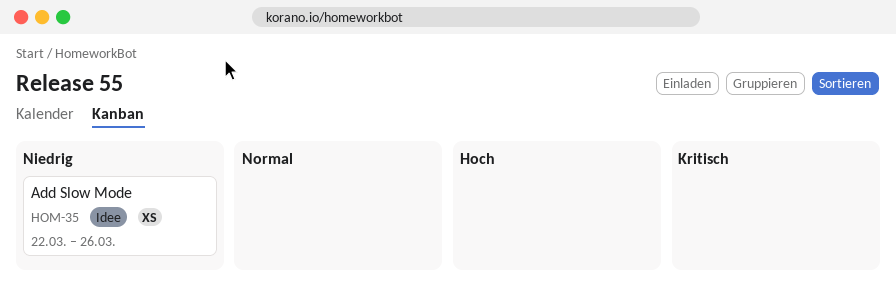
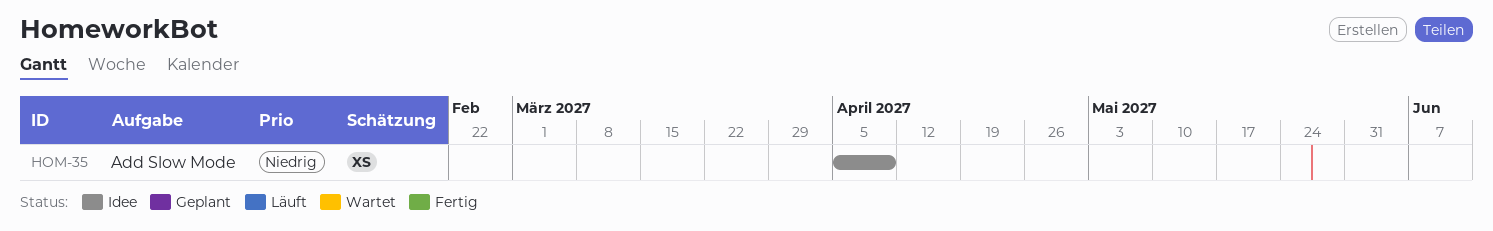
HOM-35, start: Mar 22 -> Apr 5
HOM-35, due: Mar 26 -> Apr 9

